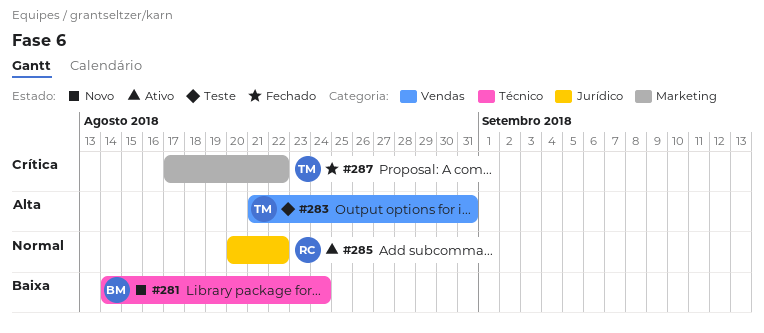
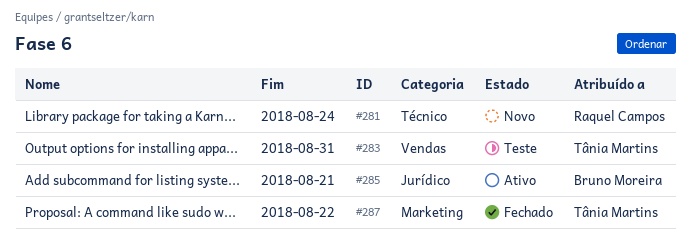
#281, owner: Bruno Moreira -> Raquel Campos
#285, owner: Raquel Campos -> Bruno Moreira
#285, due: Aug 22 -> Aug 21

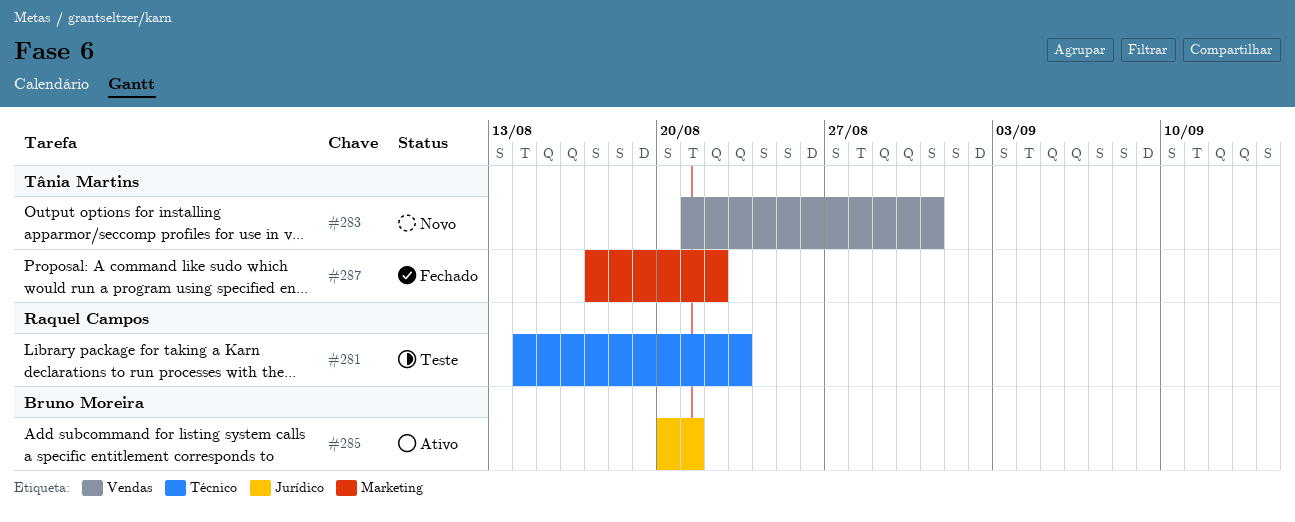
#281, status: Novo -> Teste
#281, due: Aug 24 -> Aug 23
#283, status: Teste -> Novo

